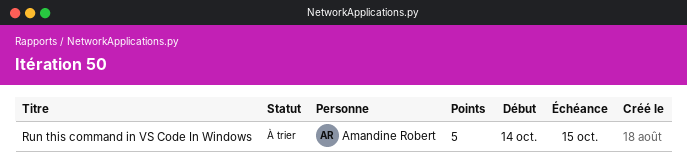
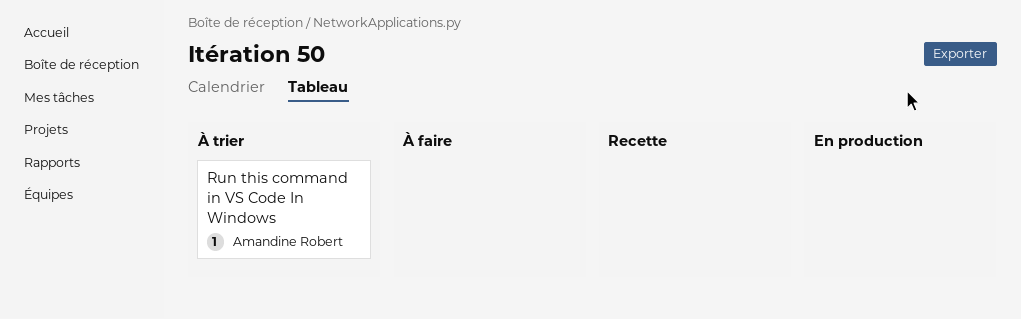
Run this command in VS Code In Windows, estimate: 5 -> 1

